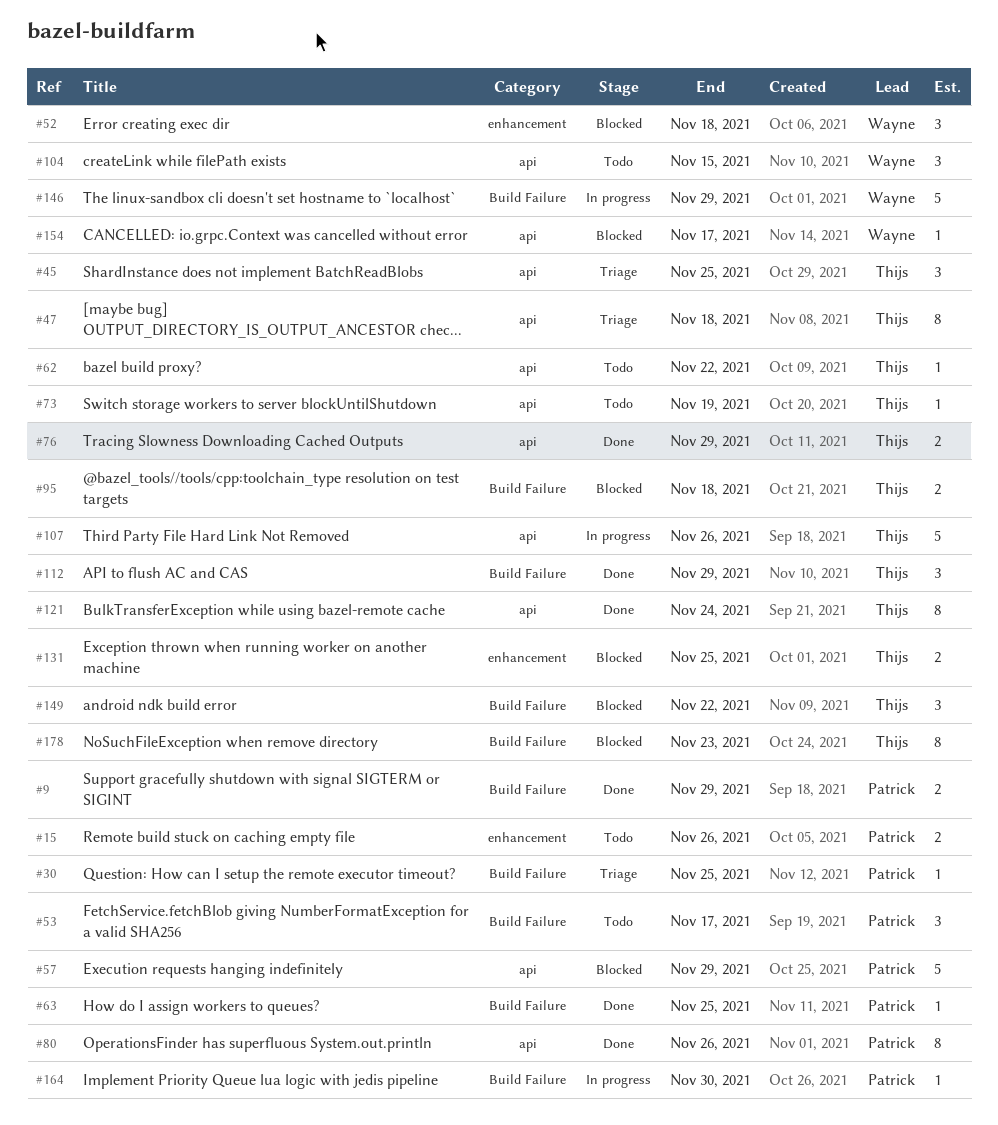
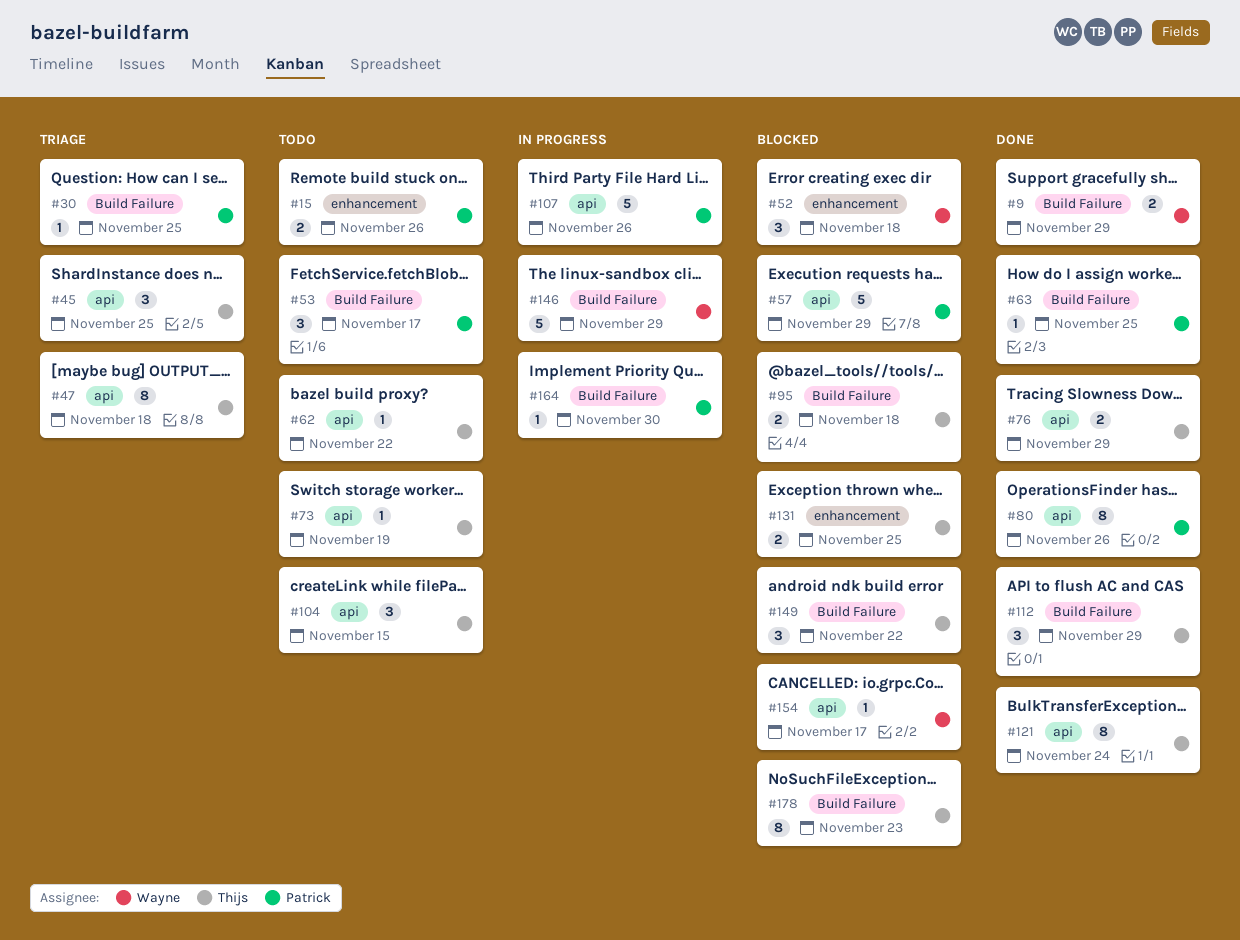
#9, owner: Patrick -> Wayne
#104, owner: Wayne -> Thijs
#107, owner: Thijs -> Patrick

